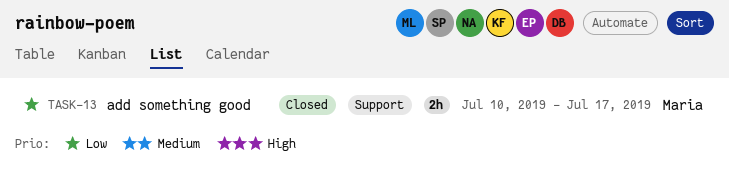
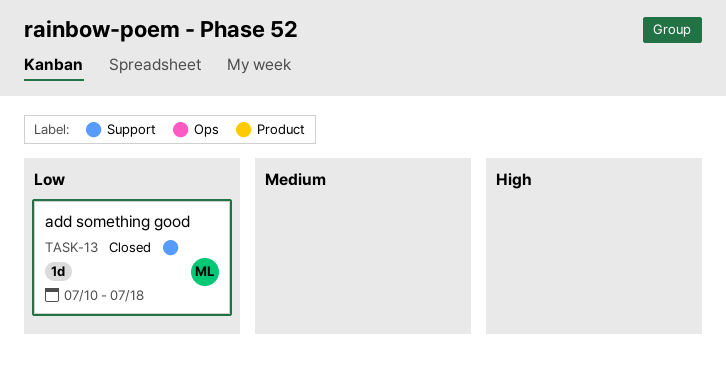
TASK-13, estimate: 2h -> 1d
TASK-13, due: Jul 17 -> Jul 18

